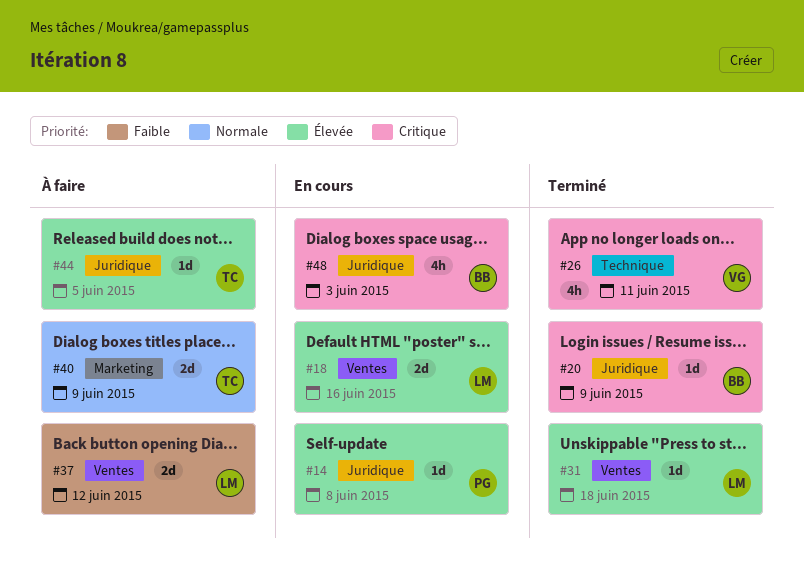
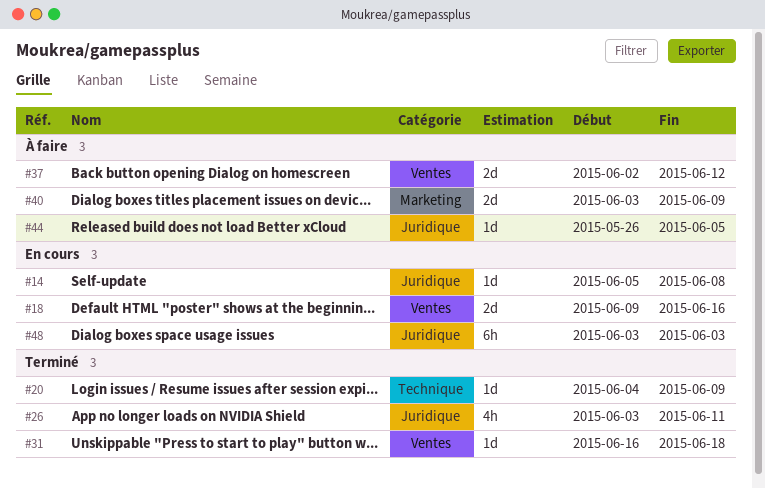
#20, label: Juridique -> Technique
#26, label: Technique -> Juridique
#48, estimate: 4h -> 6h

